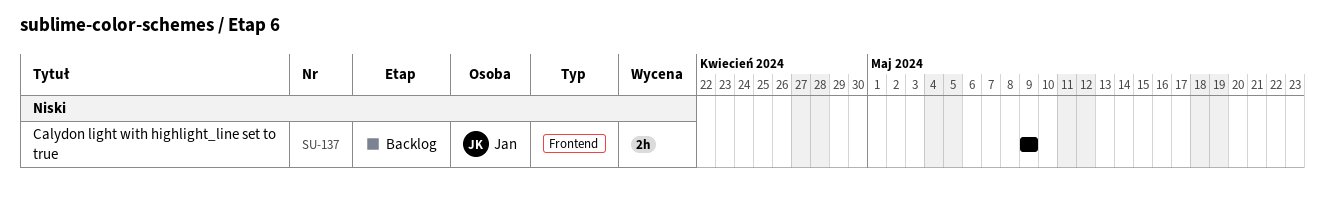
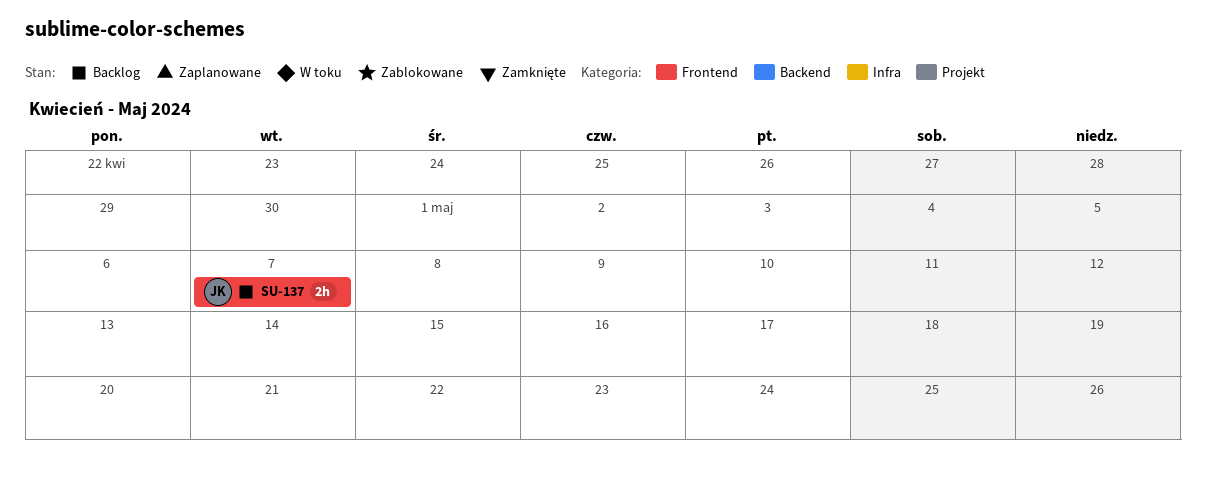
SU-137, start: May 9 -> May 7
SU-137, due: May 9 -> May 7

